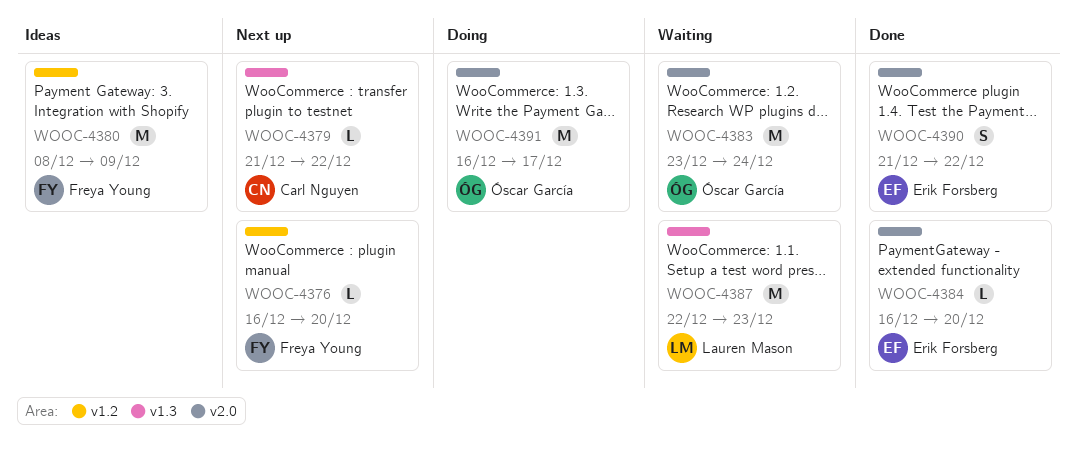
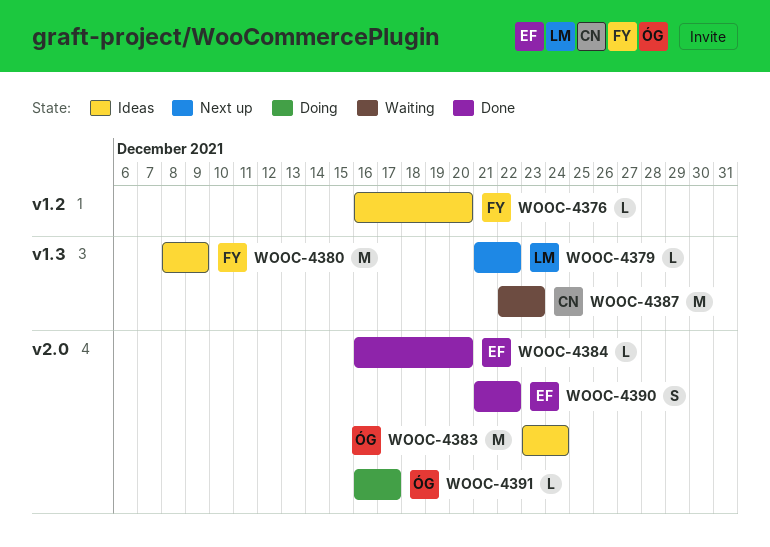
WOOC-4376, status: Next up -> Ideas
WOOC-4379, owner: Carl Nguyen -> Lauren Mason
WOOC-4380, label: v1.2 -> v1.3
WOOC-4383, status: Waiting -> Ideas
WOOC-4387, owner: Lauren Mason -> Carl Nguyen
WOOC-4391, estimate: M -> L

